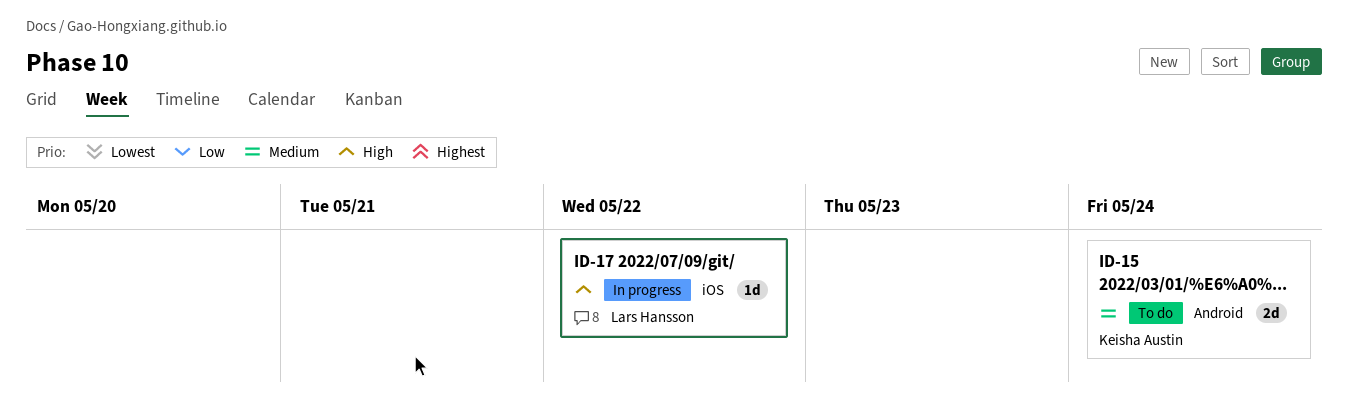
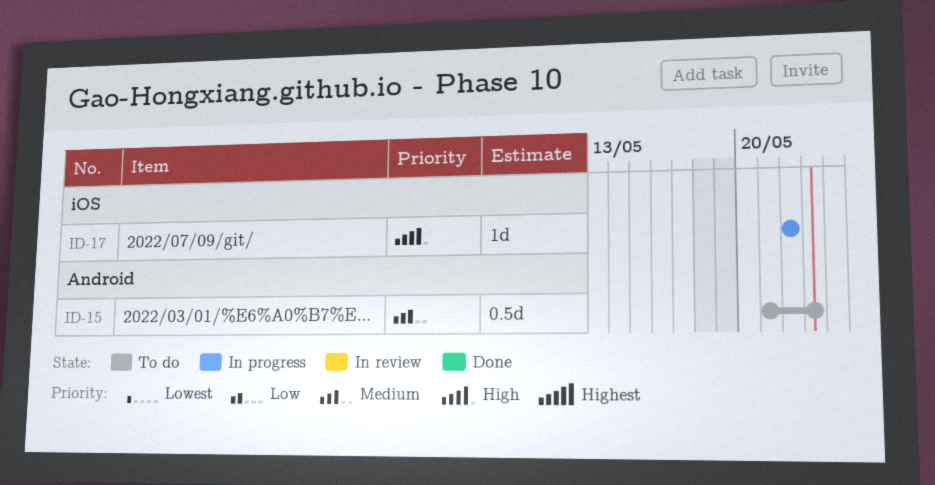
ID-15, estimate: 2d -> 0.5d
ID-15, due: May 24 -> May 23

